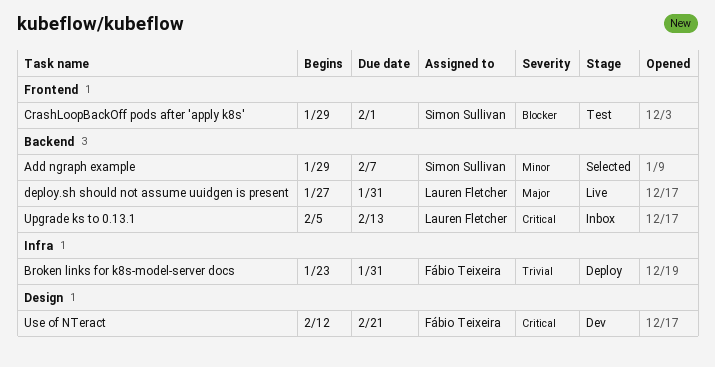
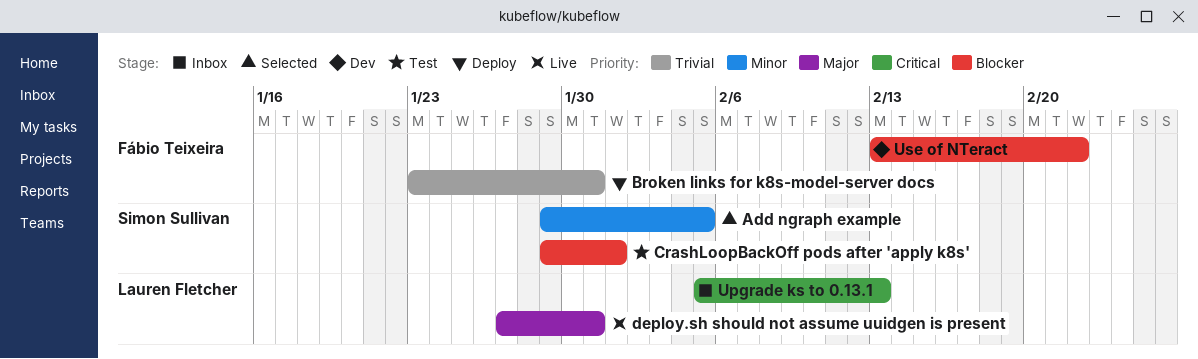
Add ngraph example, due: Feb 7 -> Feb 5
Use of NTeract, priority: Critical -> Blocker
Use of NTeract, start: Feb 12 -> Feb 13
Use of NTeract, due: Feb 21 -> Feb 22

